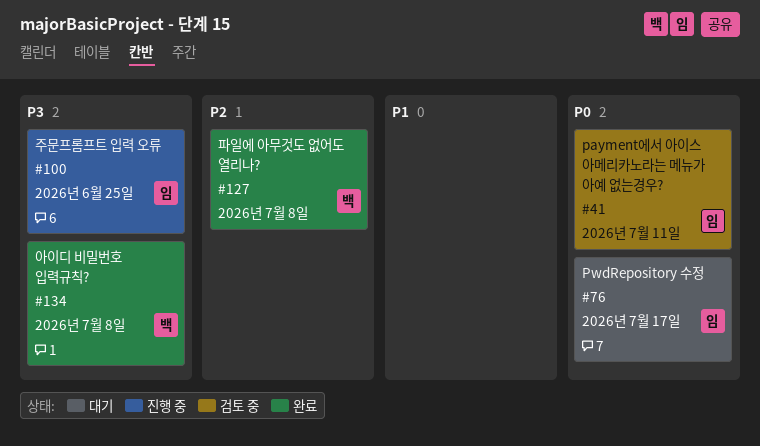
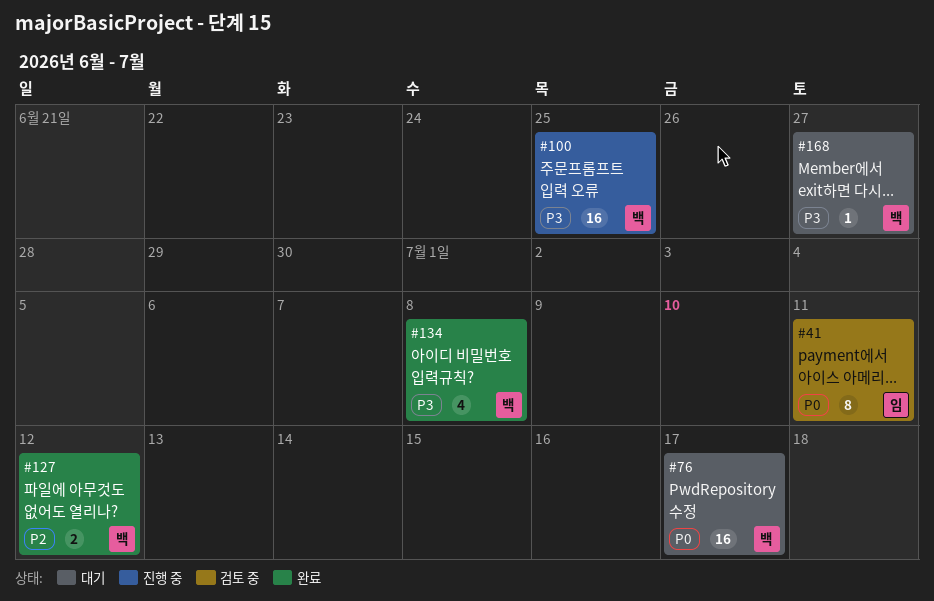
#76, owner: 임 -> 백
#100, owner: 임 -> 백
#127, due: Jul 8 -> Jul 12
#168: none -> present

